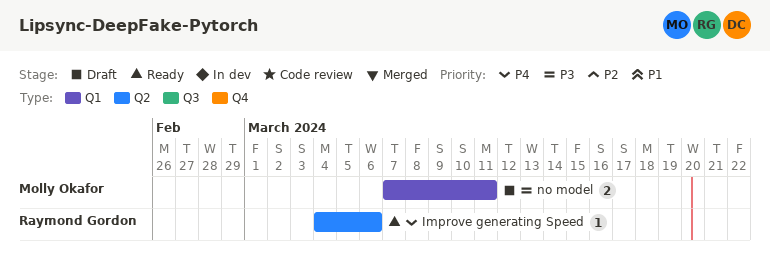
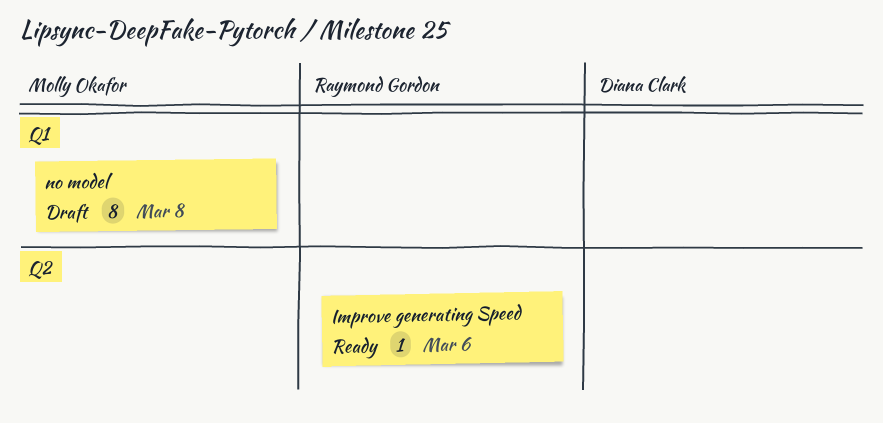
no model, estimate: 2 -> 8
no model, due: Mar 11 -> Mar 8

